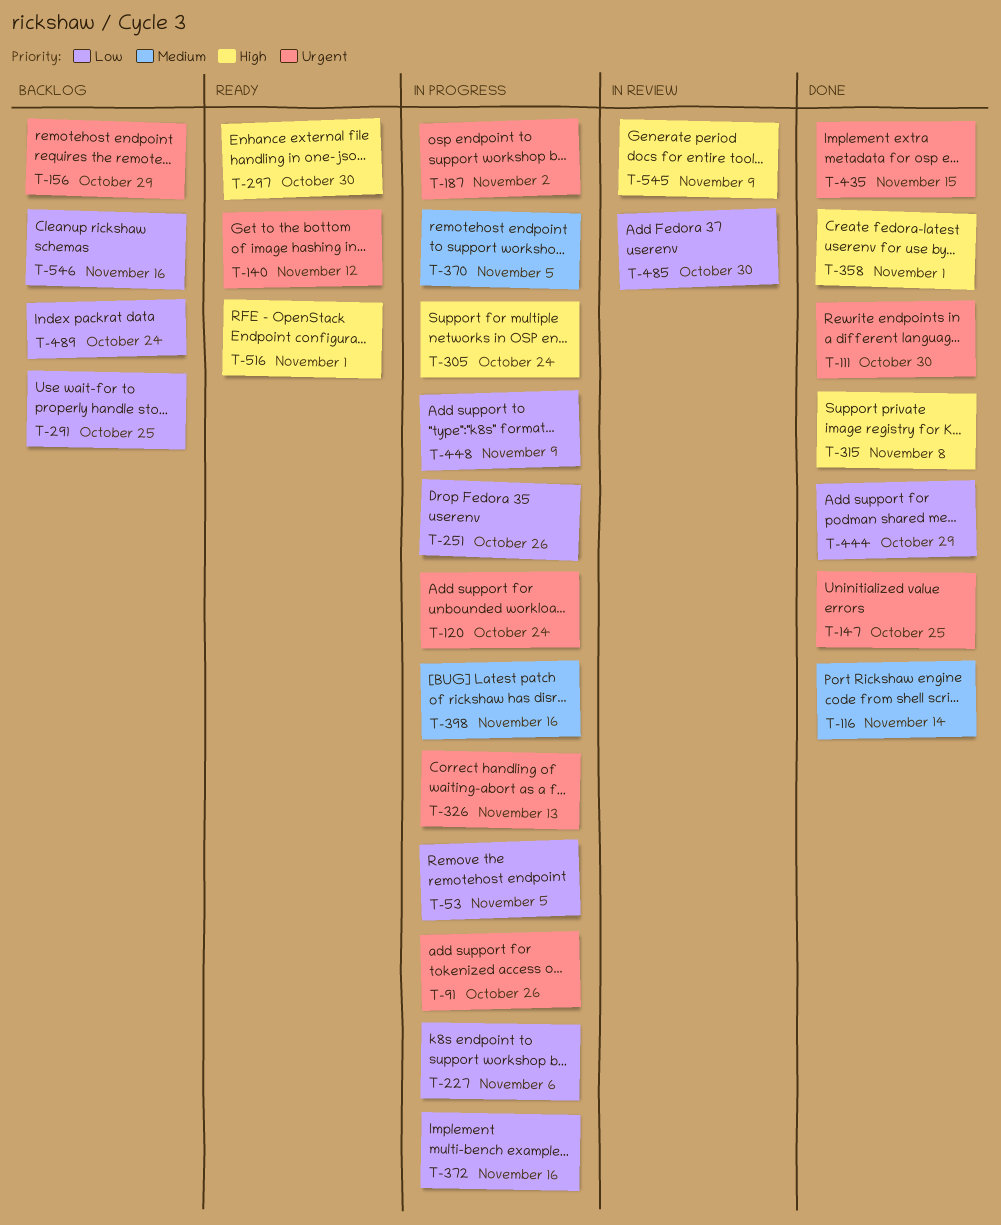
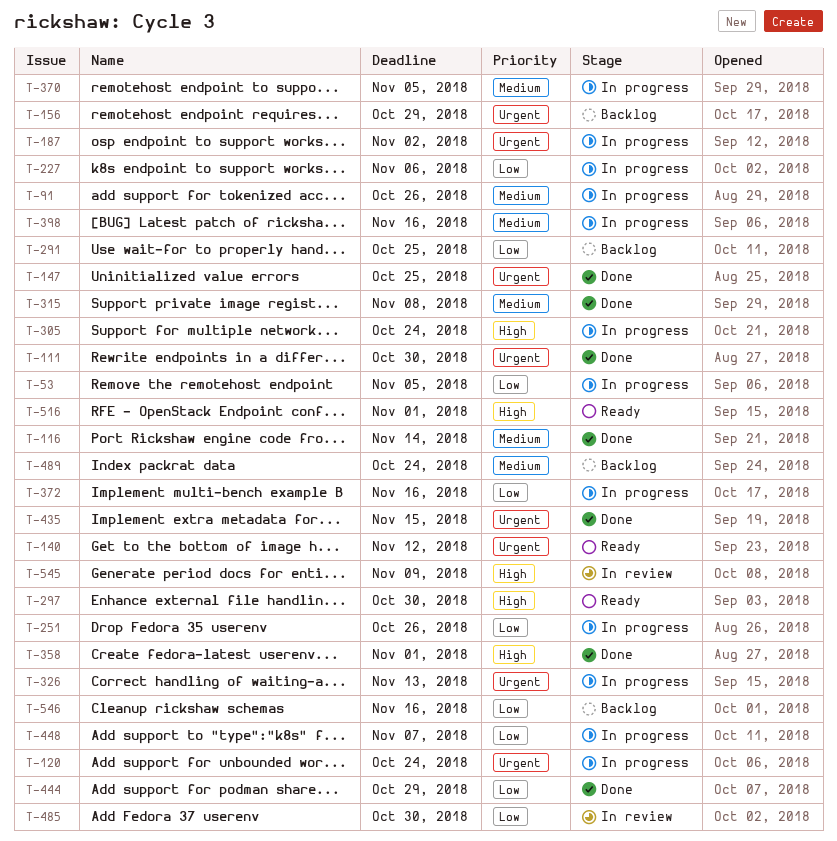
T-91, priority: Urgent -> Medium
T-315, priority: High -> Medium
T-448, due: Nov 9 -> Nov 7
T-489, priority: Low -> Medium

